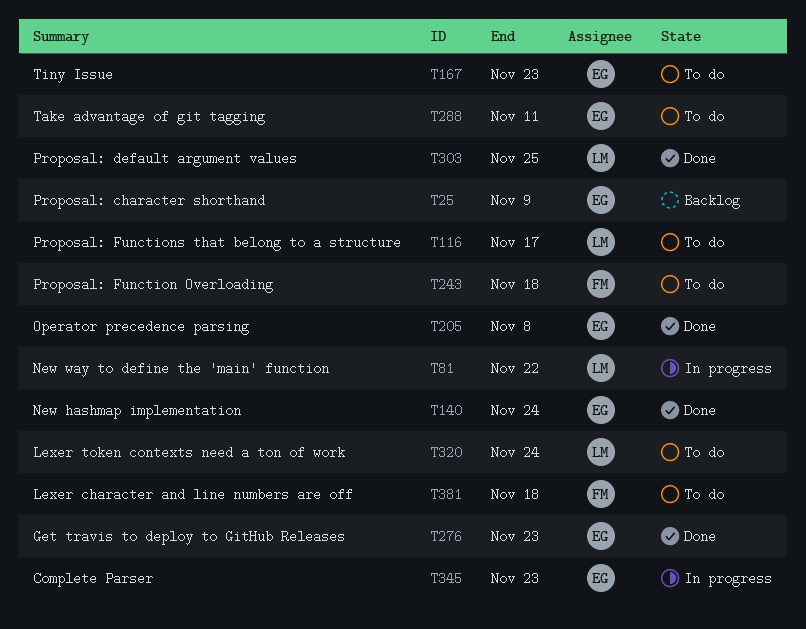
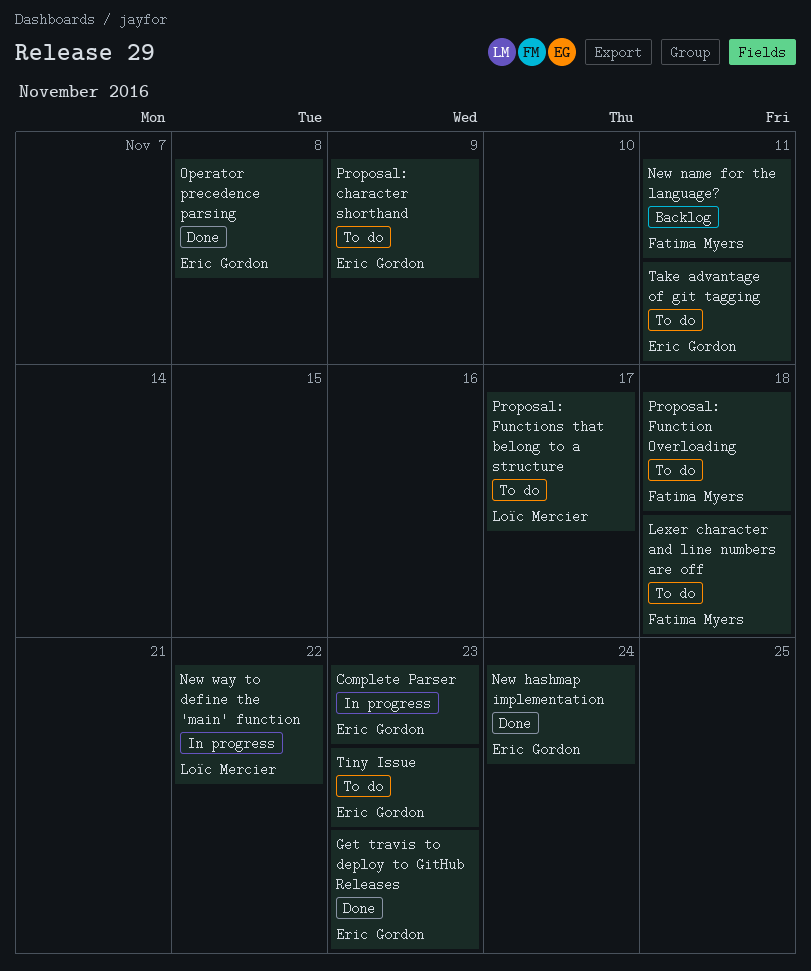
Lexer token contexts need a ton of work: present -> none
New name for the language?: none -> present
Proposal: character shorthand, status: Backlog -> To do
Proposal: default argument values: present -> none

